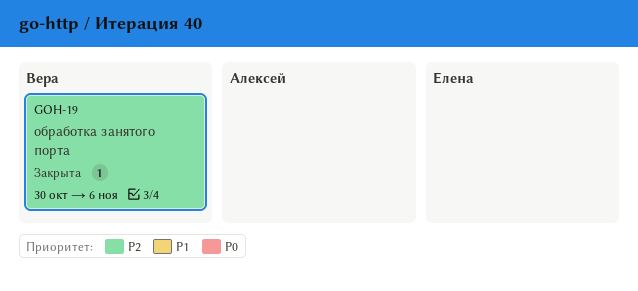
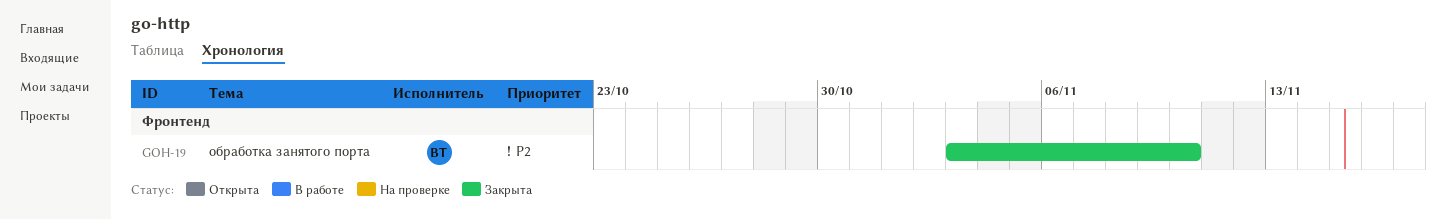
GOH-19, start: Oct 30 -> Nov 3
GOH-19, due: Nov 6 -> Nov 10

